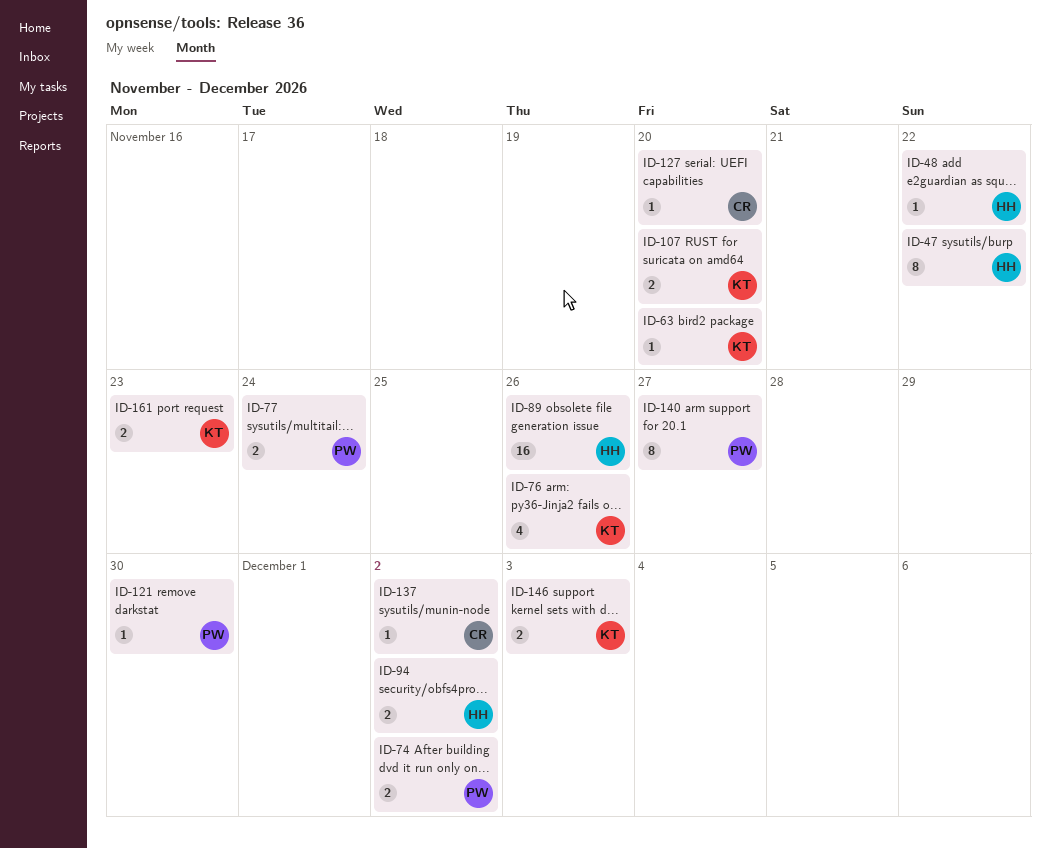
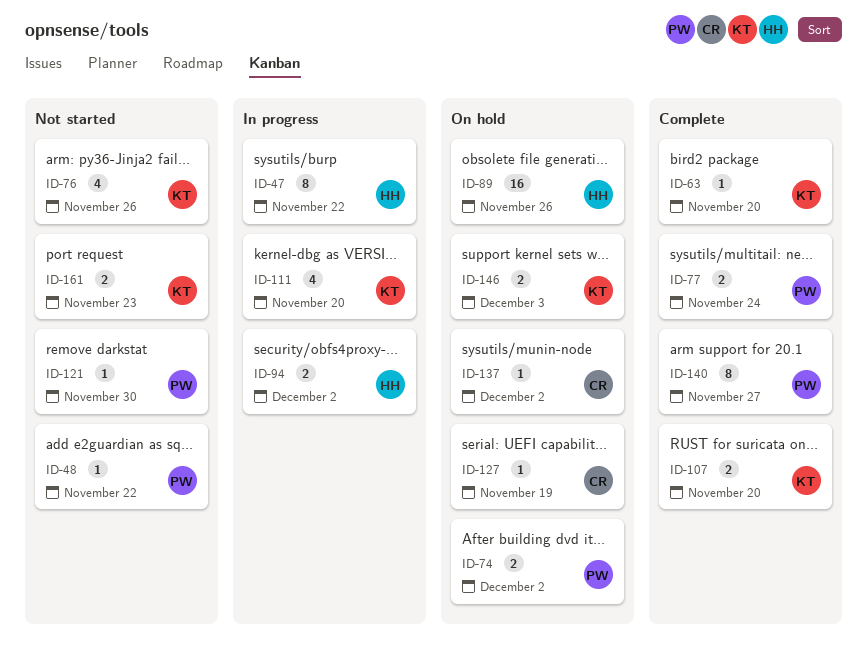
ID-48, owner: HH -> PW
ID-111: none -> present
ID-127, due: Nov 20 -> Nov 19

